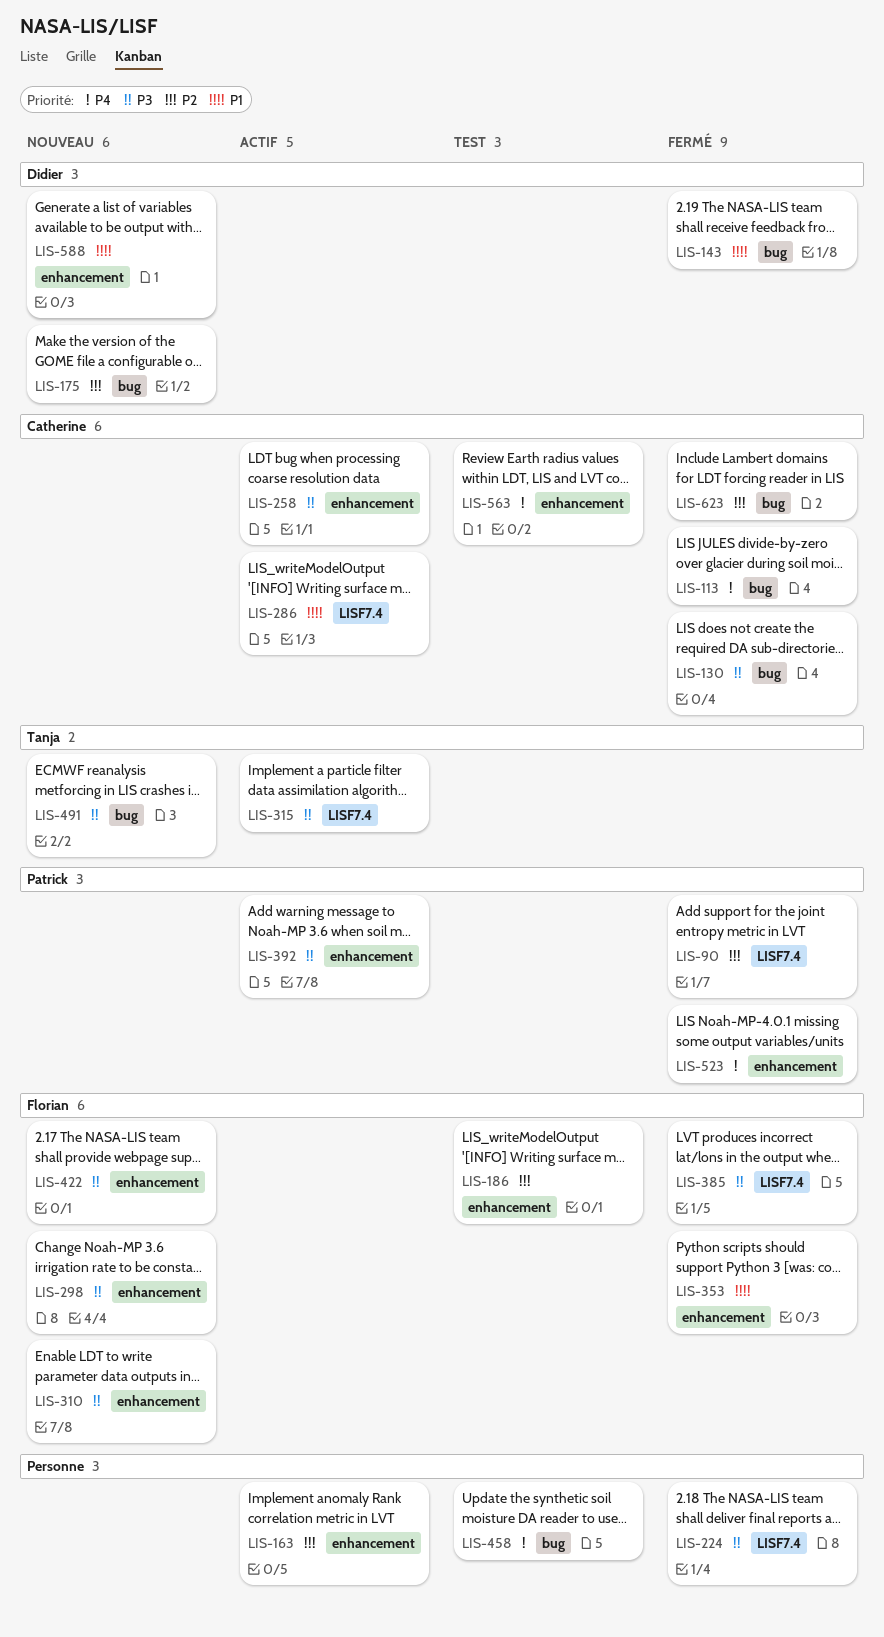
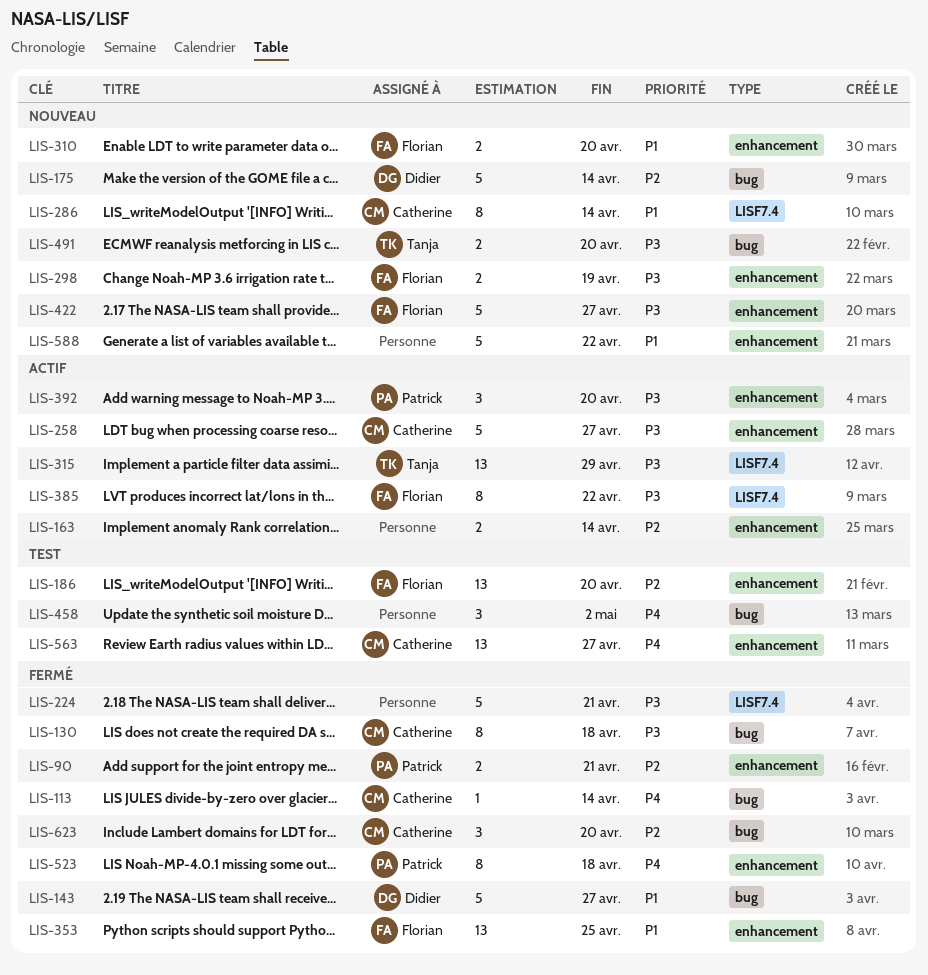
LIS-90, label: LISF7.4 -> enhancement
LIS-286, status: Actif -> Nouveau
LIS-310, priority: P3 -> P1
LIS-385, status: Fermé -> Actif
LIS-588, owner: Didier -> none

